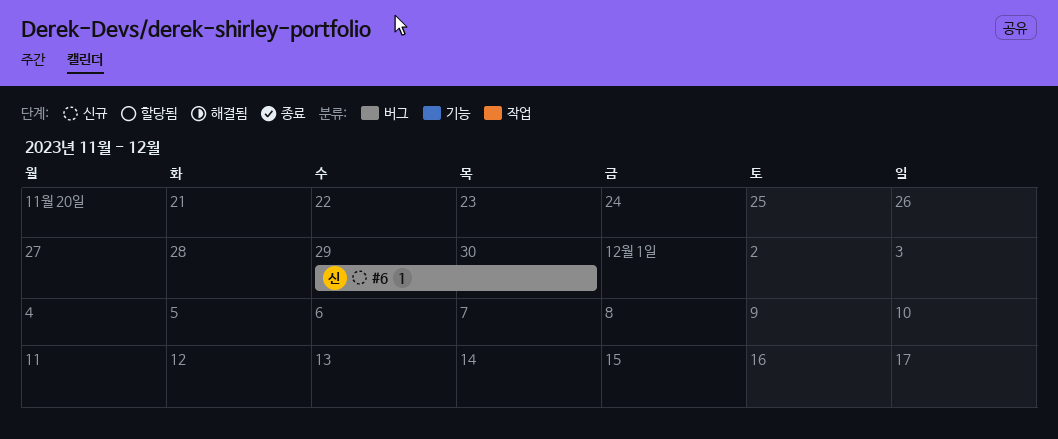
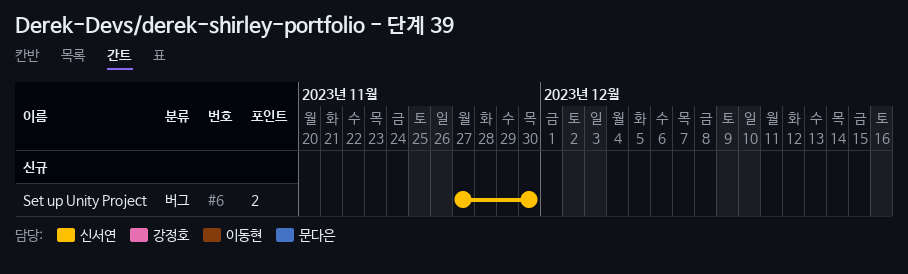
#6, estimate: 1 -> 2
#6, start: Nov 29 -> Nov 27

